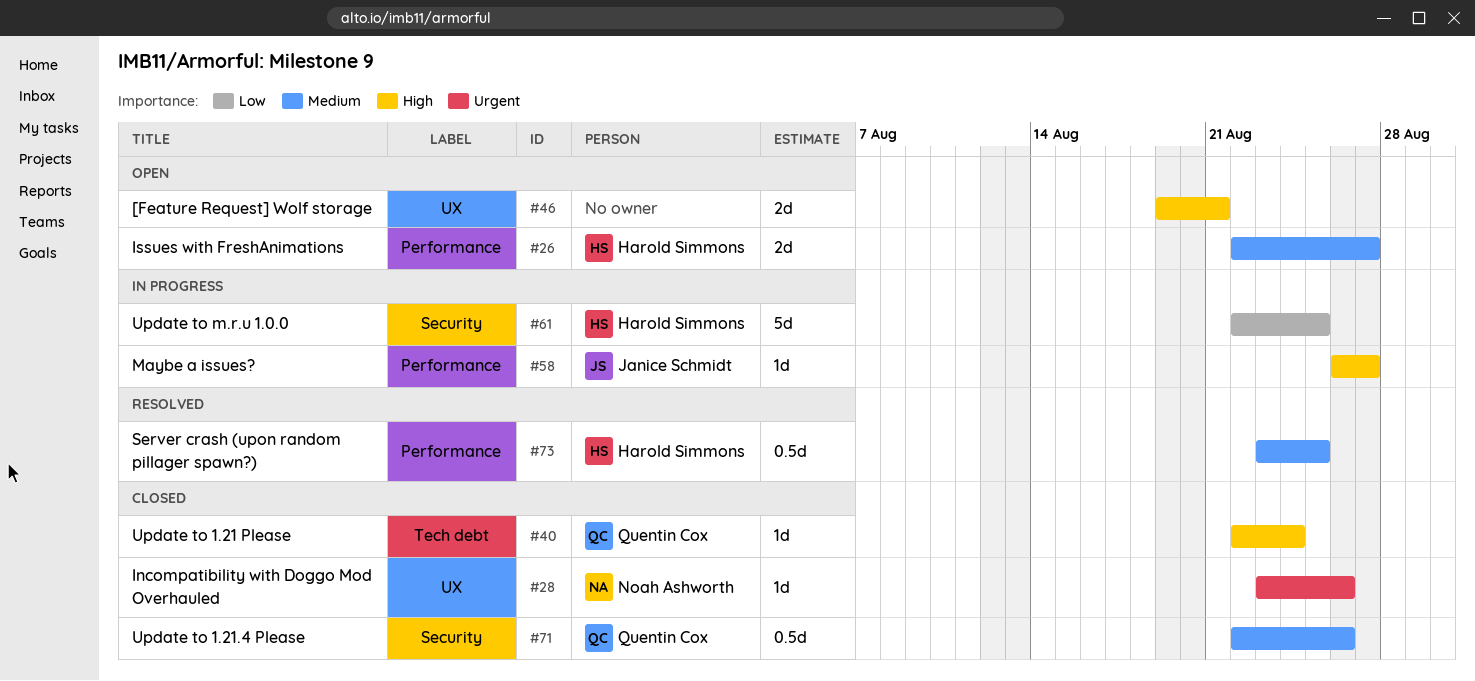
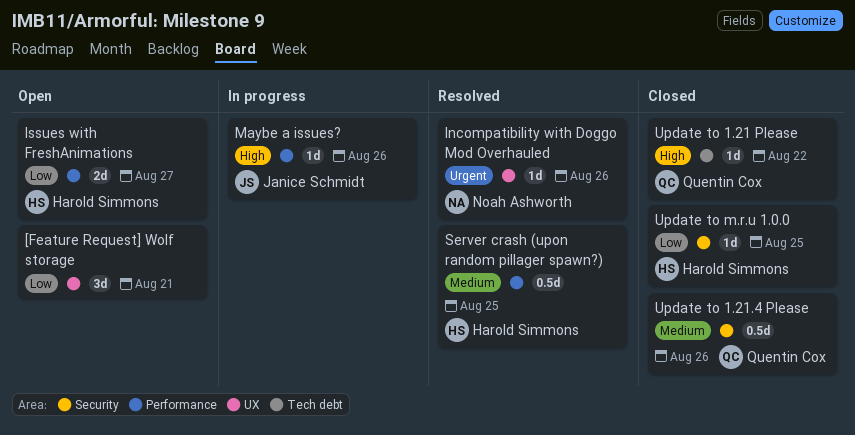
[Feature Request] Wolf storage, priority: High -> Low
[Feature Request] Wolf storage, estimate: 2d -> 3d
Incompatibility with Doggo Mod Overhauled, status: Closed -> Resolved
Issues with FreshAnimations, priority: Medium -> Low
Maybe a issues?, due: Aug 27 -> Aug 26
Update to 1.21 Please, due: Aug 24 -> Aug 22
Update to m.r.u 1.0.0, status: In progress -> Closed
Update to m.r.u 1.0.0, estimate: 5d -> 1d

